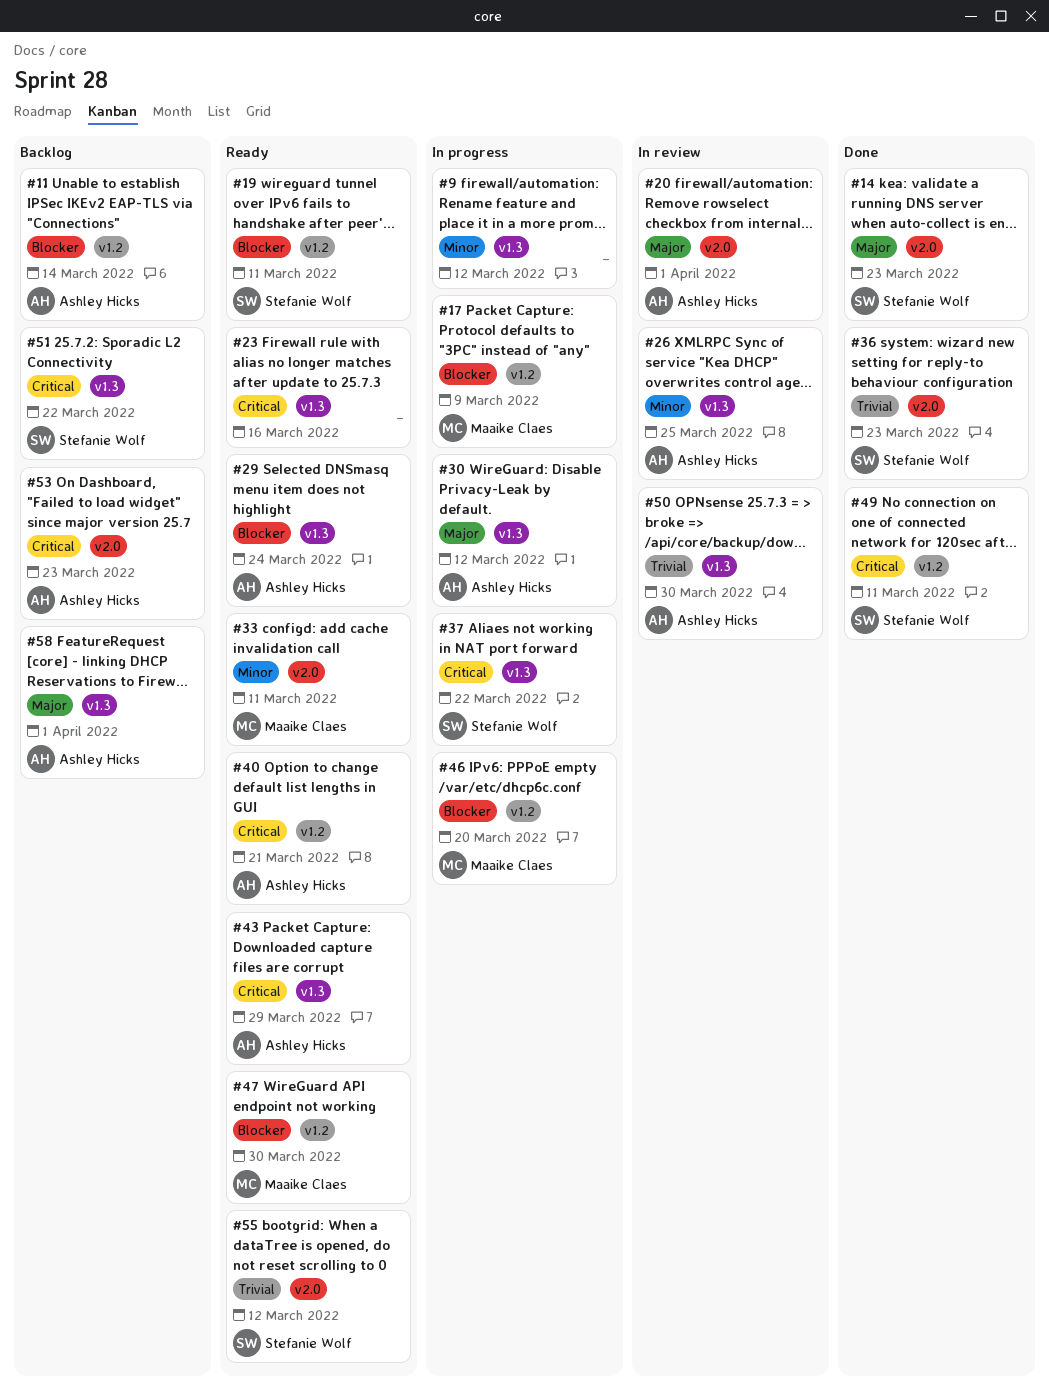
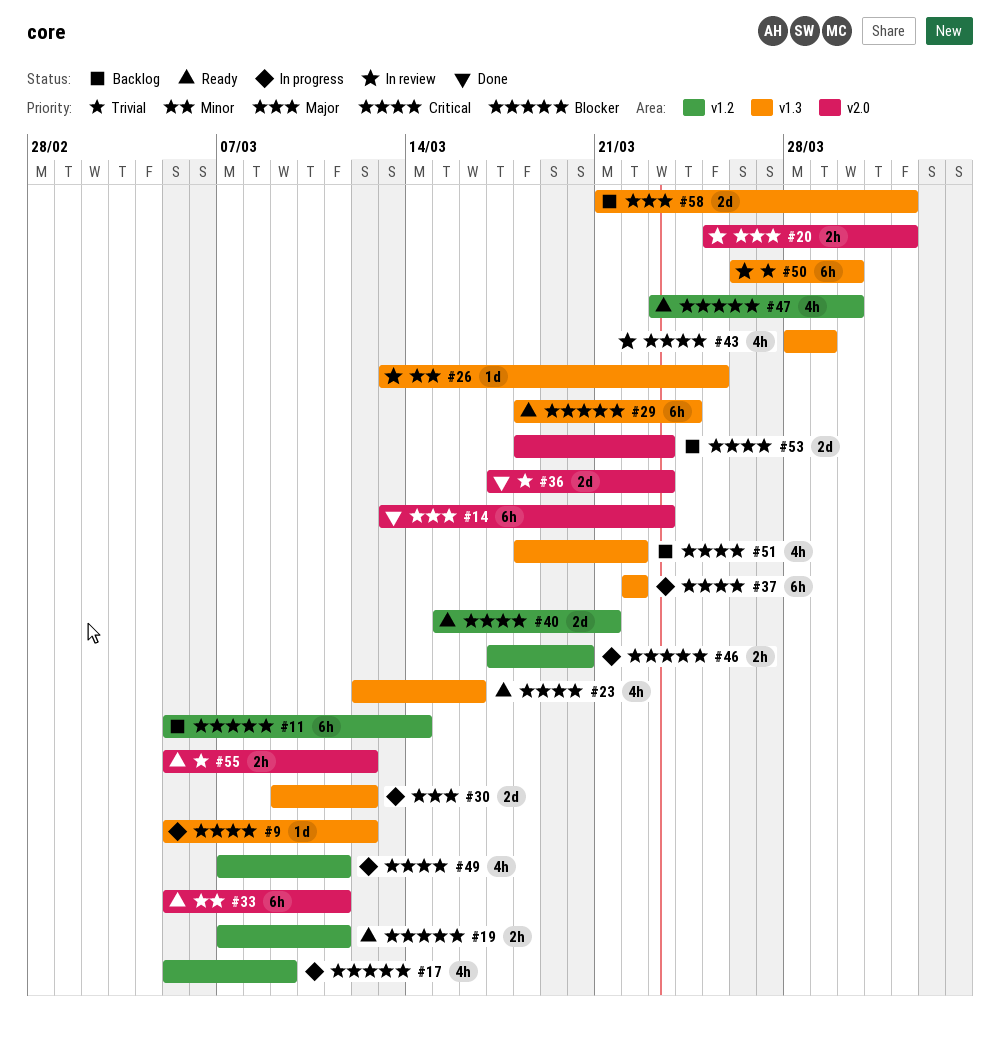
#9, priority: Minor -> Critical
#43, status: Ready -> In review
#49, status: Done -> In progress

